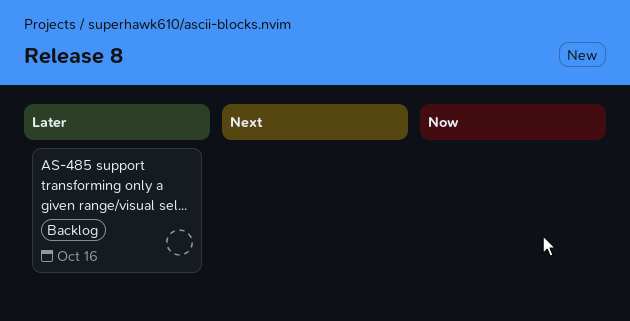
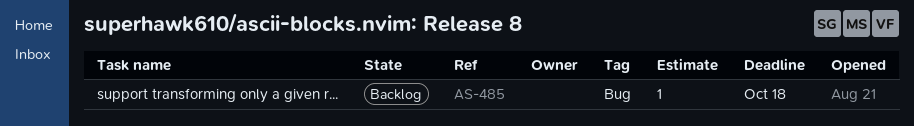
AS-485, due: Oct 16 -> Oct 18

